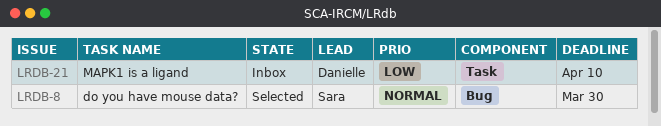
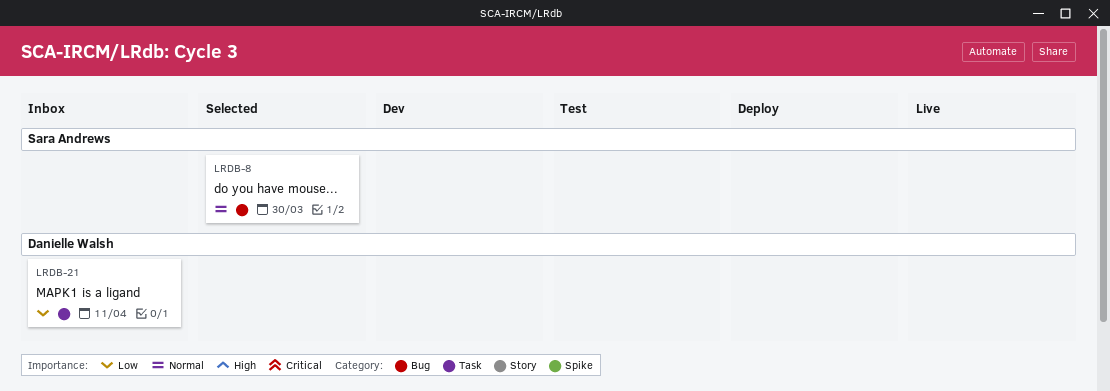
LRDB-21, due: Apr 10 -> Apr 11

